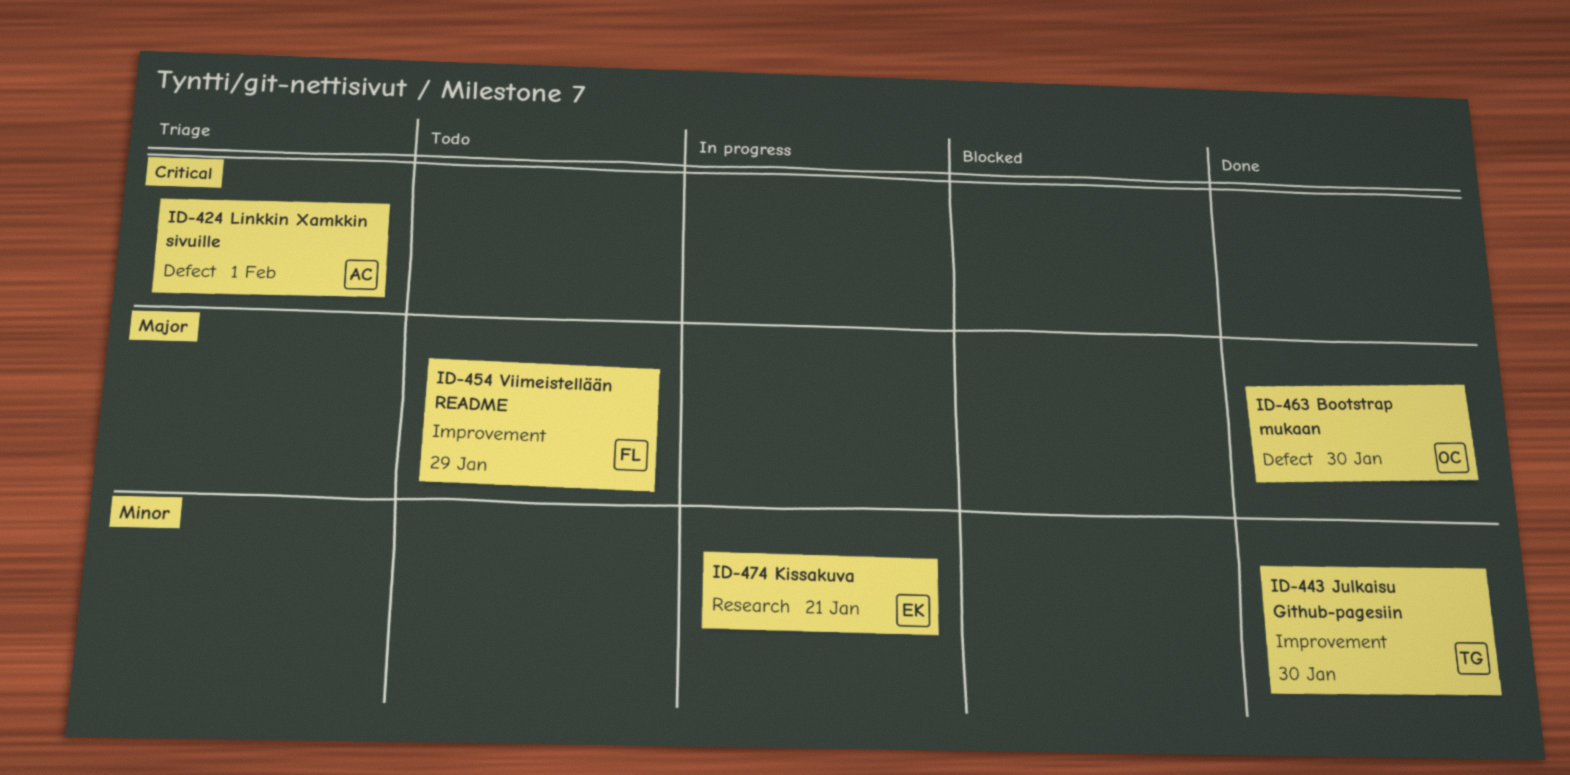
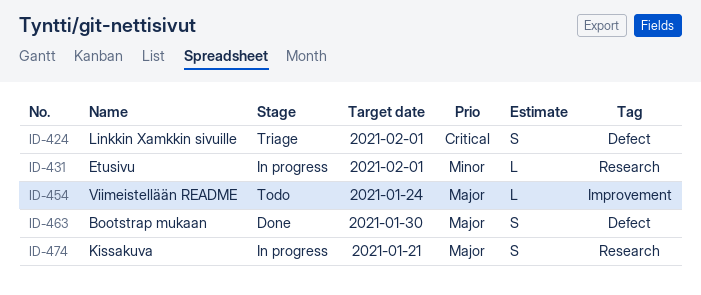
ID-431: none -> present
ID-443: present -> none
ID-454, due: Jan 29 -> Jan 24
ID-474, priority: Minor -> Major

